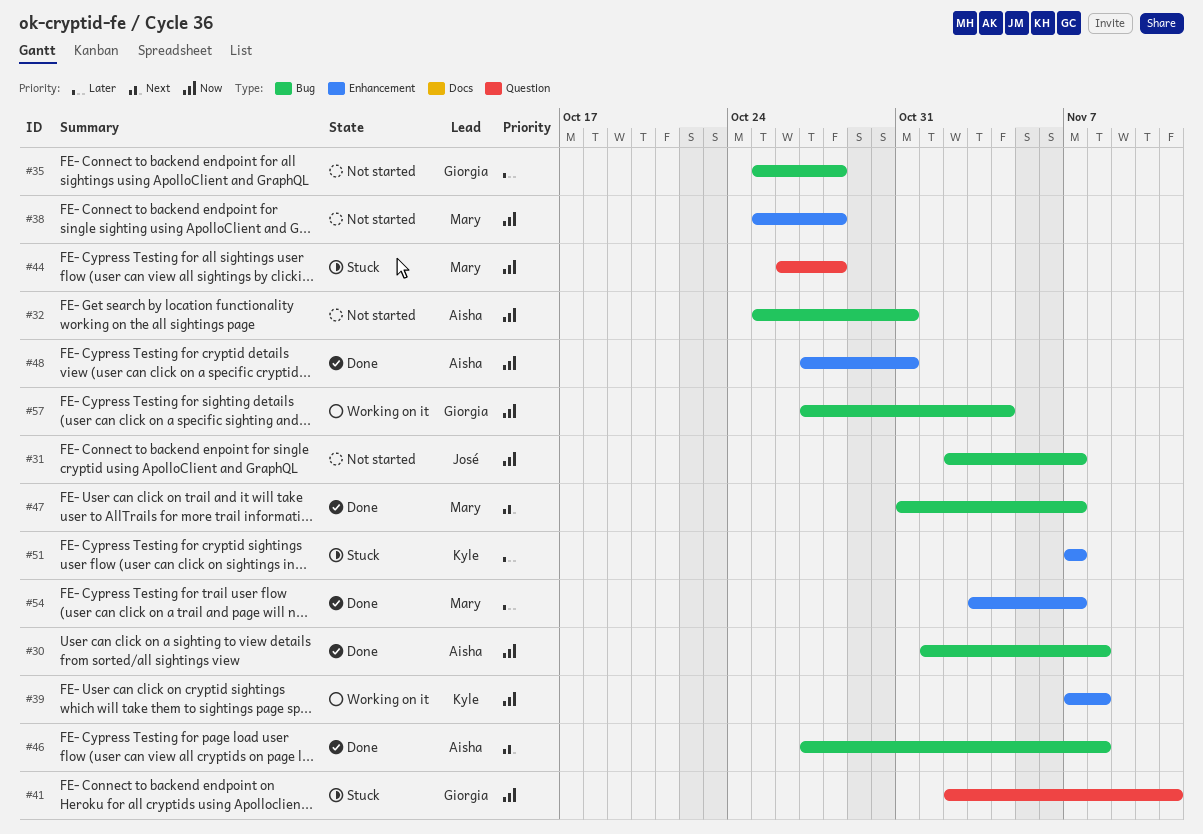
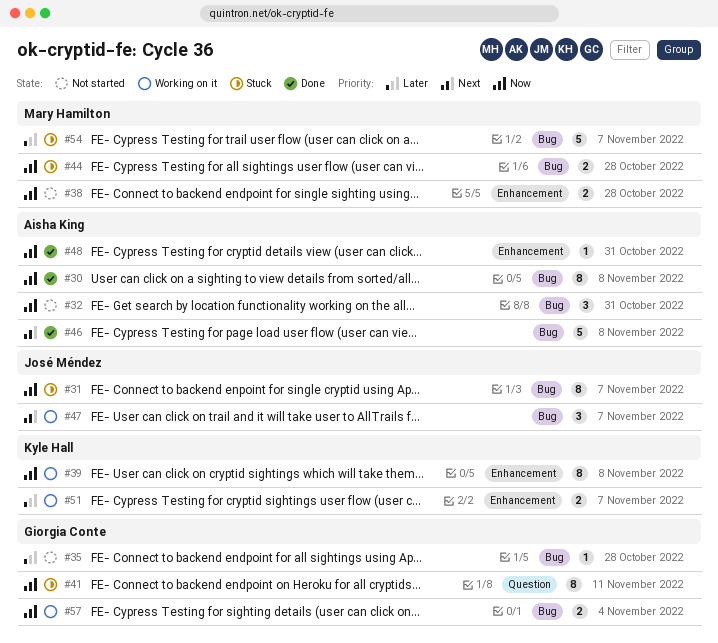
#31, status: Not started -> Stuck
#44, label: Question -> Bug
#47, status: Done -> Working on it
#47, owner: Mary Hamilton -> José Méndez
#51, status: Stuck -> Working on it
#54, status: Done -> Stuck
#54, label: Enhancement -> Bug

